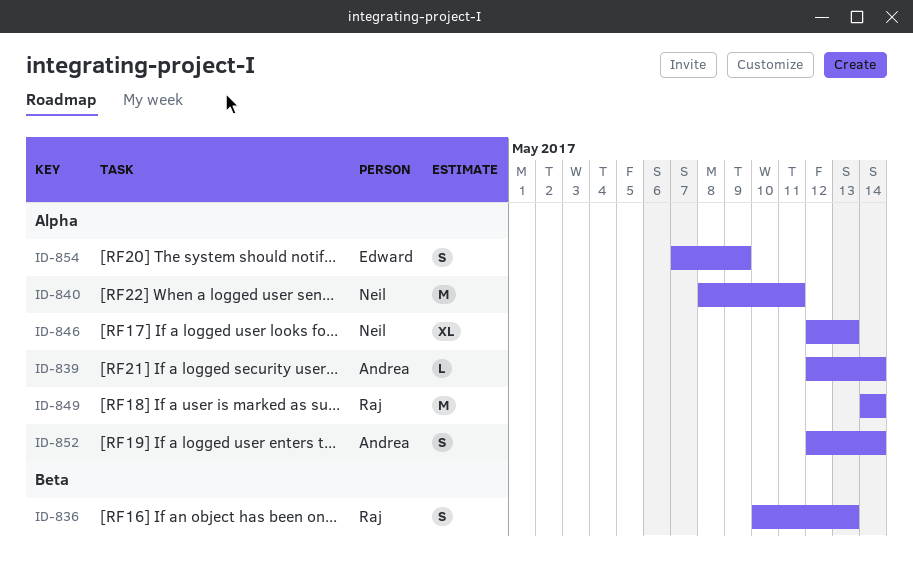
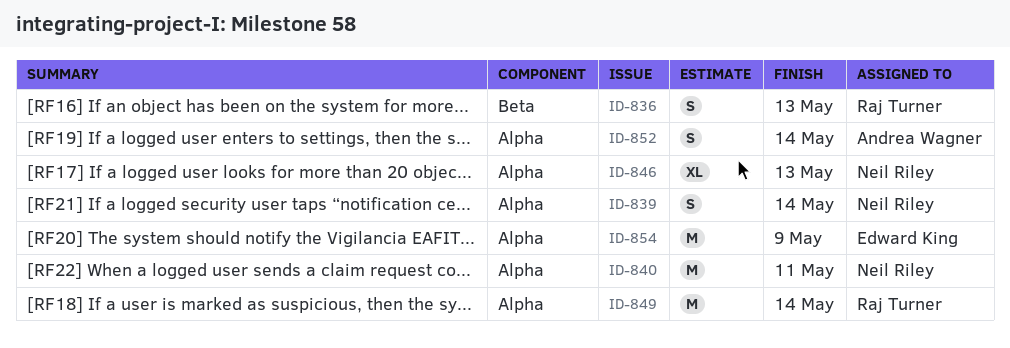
ID-839, owner: Andrea Wagner -> Neil Riley
ID-839, estimate: L -> S
ID-854, estimate: S -> M

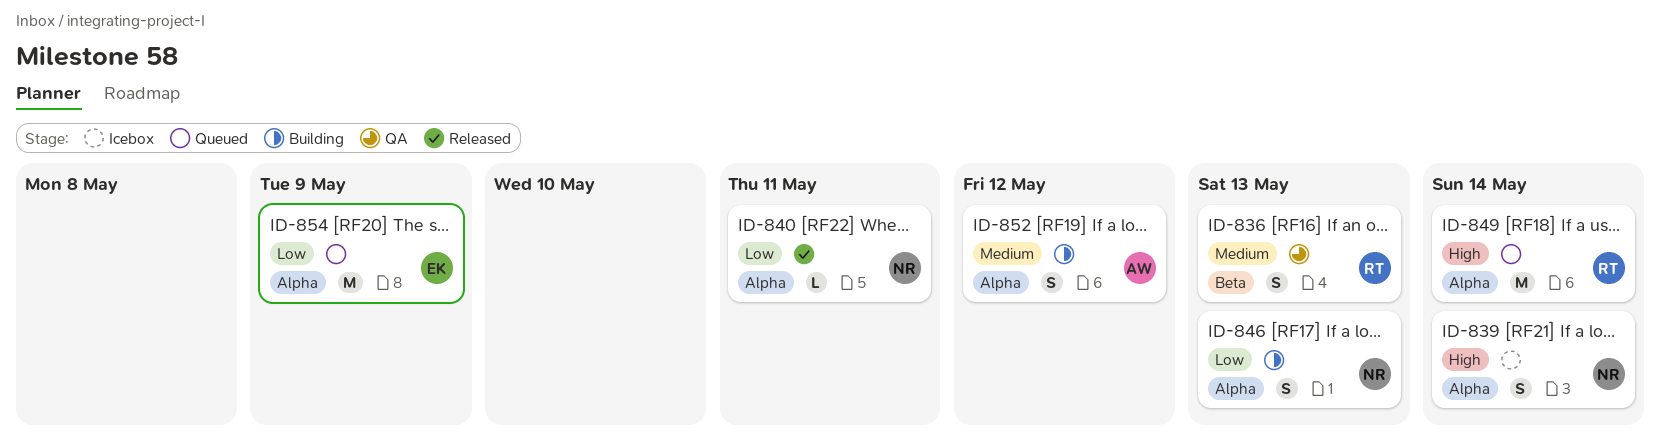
ID-840, estimate: M -> L
ID-846, estimate: XL -> S
ID-852, due: May 14 -> May 12

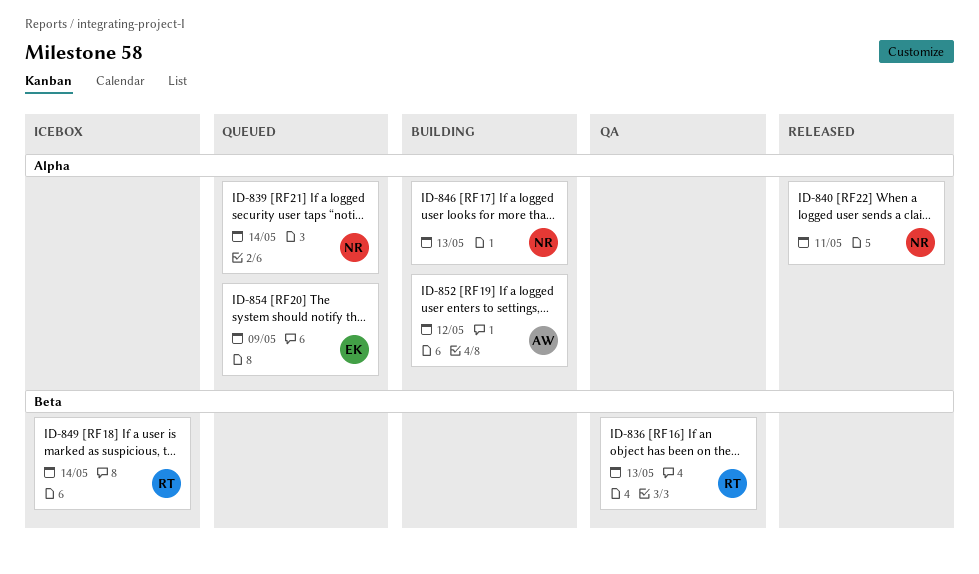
ID-839, status: Icebox -> Queued
ID-849, status: Queued -> Icebox
ID-849, label: Alpha -> Beta

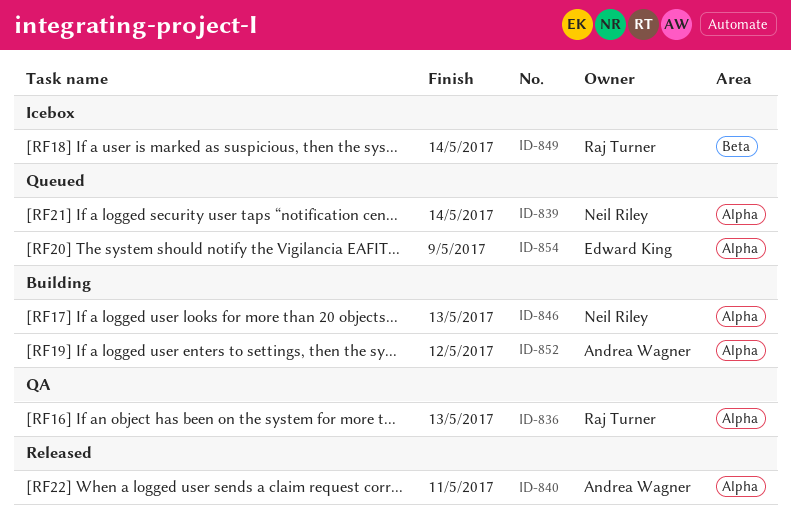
ID-836, label: Beta -> Alpha
ID-840, owner: Neil Riley -> Andrea Wagner

